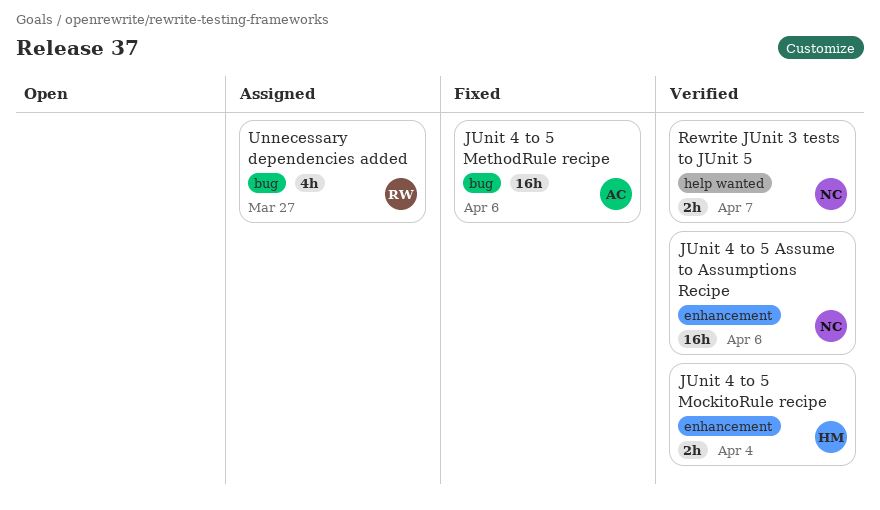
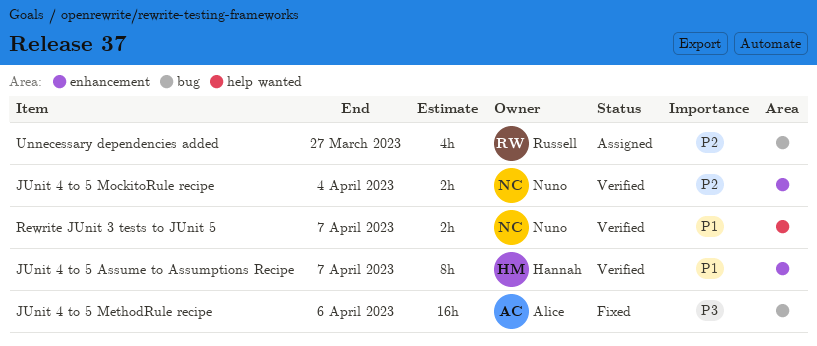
JUnit 4 to 5 Assume to Assumptions Recipe, owner: Nuno -> Hannah
JUnit 4 to 5 Assume to Assumptions Recipe, estimate: 16h -> 8h
JUnit 4 to 5 Assume to Assumptions Recipe, due: Apr 6 -> Apr 7
JUnit 4 to 5 MockitoRule recipe, owner: Hannah -> Nuno

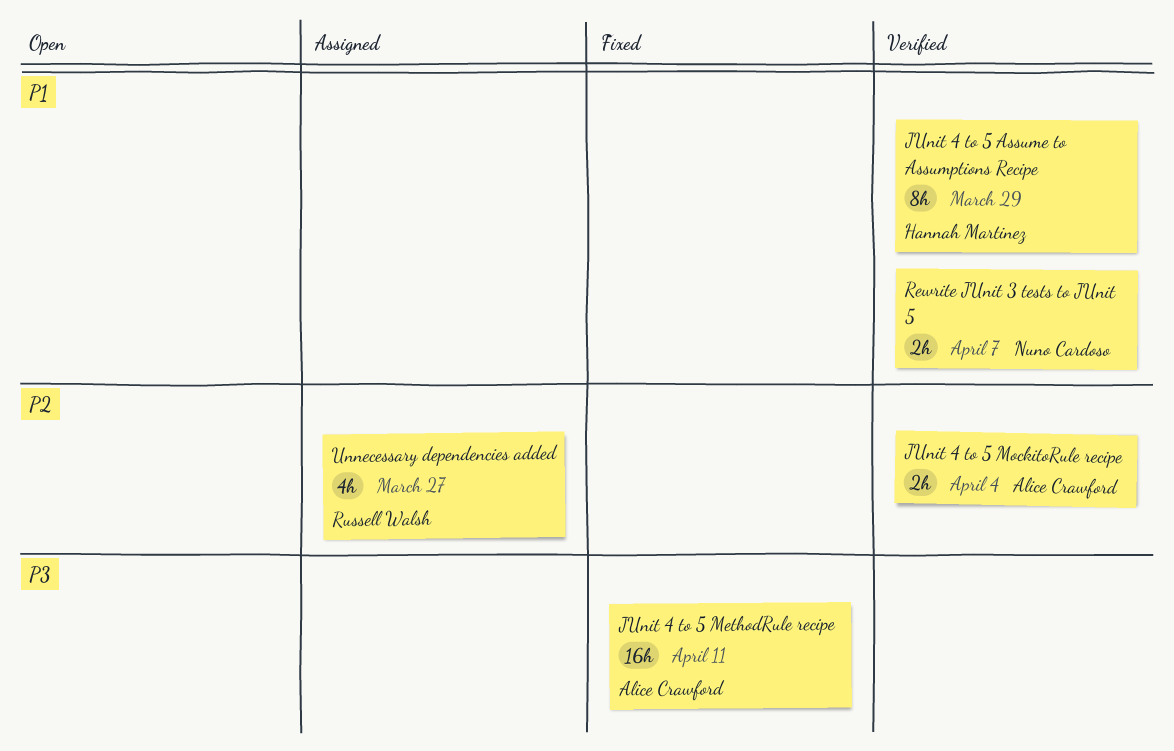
JUnit 4 to 5 Assume to Assumptions Recipe, due: Apr 7 -> Mar 29
JUnit 4 to 5 MethodRule recipe, due: Apr 6 -> Apr 11
JUnit 4 to 5 MockitoRule recipe, owner: Nuno Cardoso -> Alice Crawford

